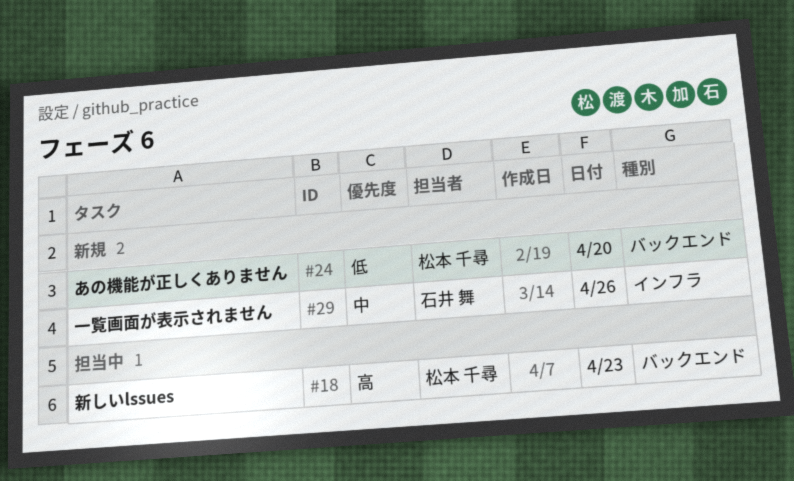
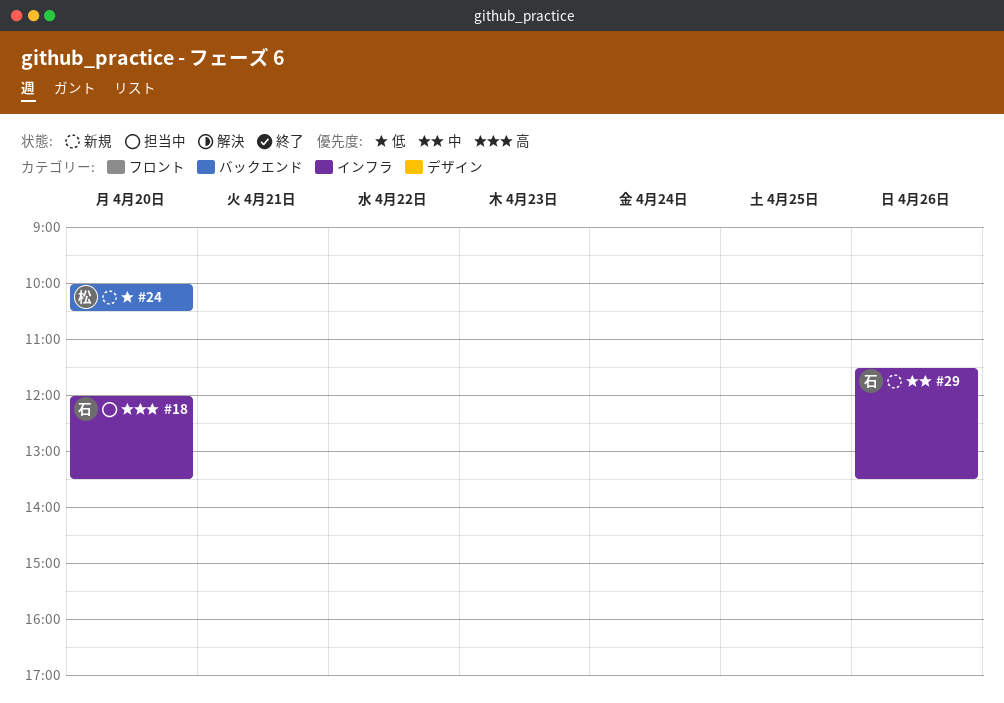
#18, owner: 松本 千尋 -> 石井 舞
#18, label: バックエンド -> インフラ
#18, day: Apr 23 -> Apr 20

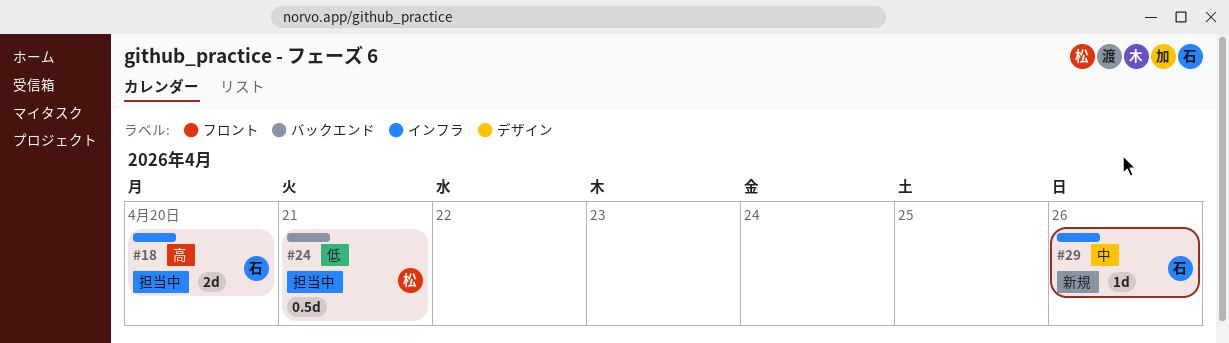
#24, status: 新規 -> 担当中
#24, day: Apr 20 -> Apr 21

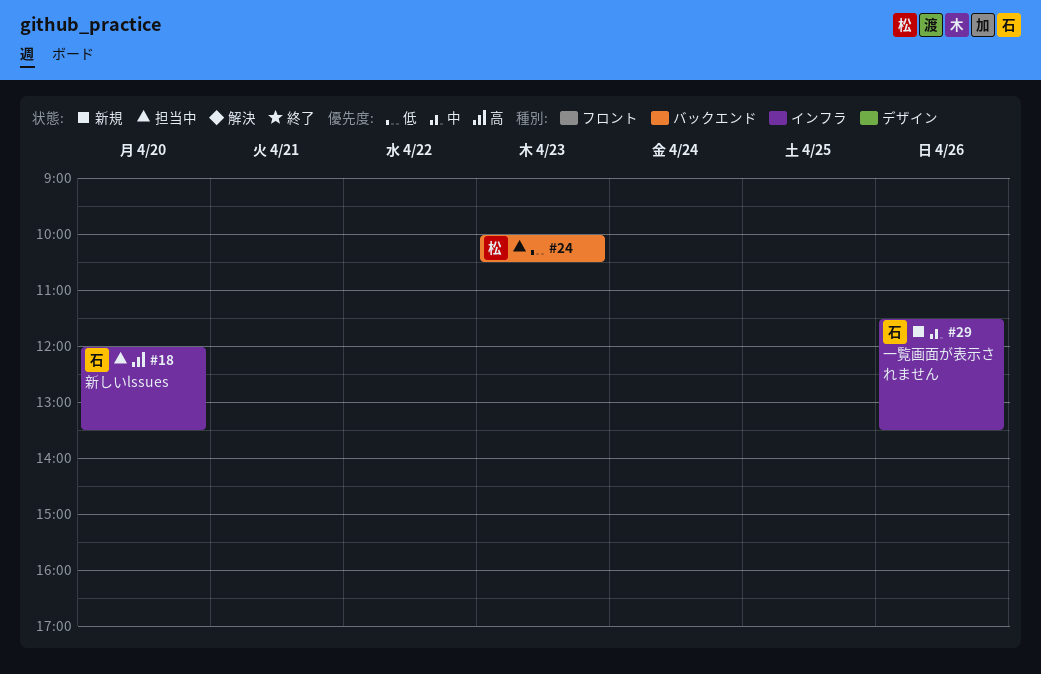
#24, day: Apr 21 -> Apr 23

